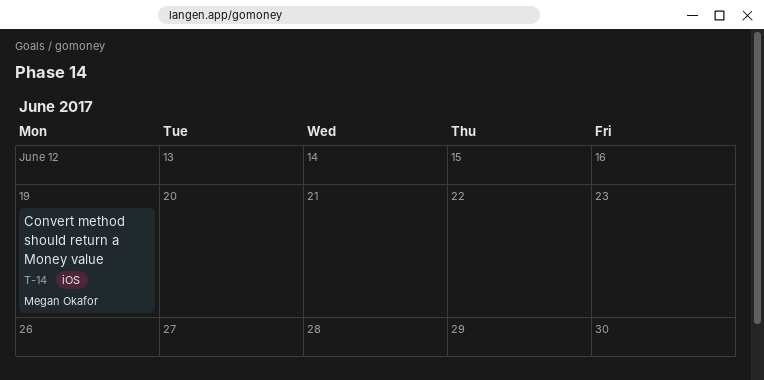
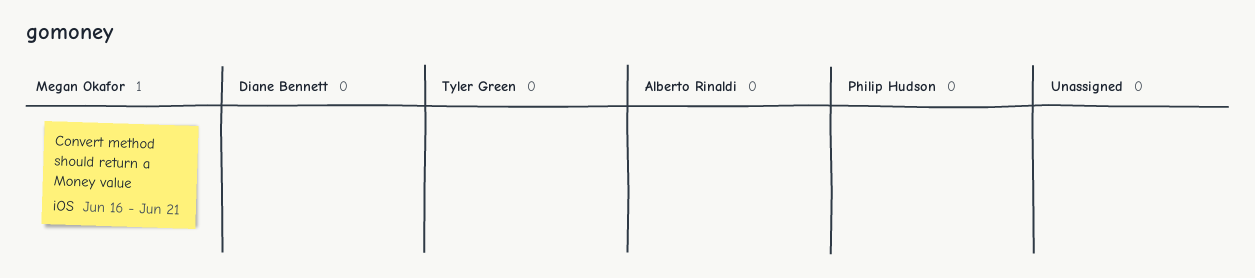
Convert method should return a Money value, due: Jun 19 -> Jun 21

